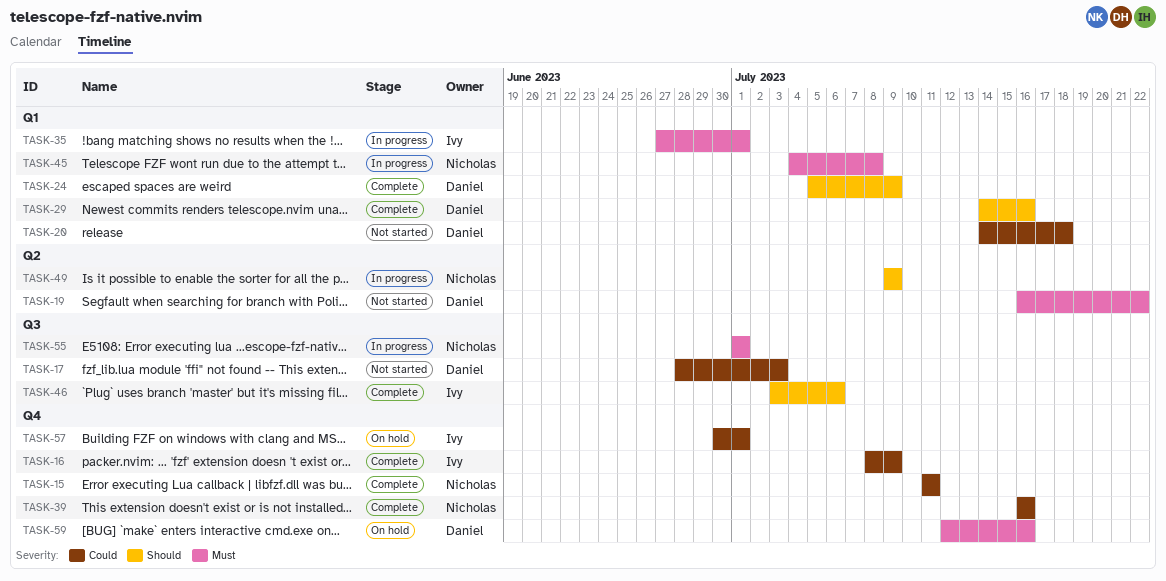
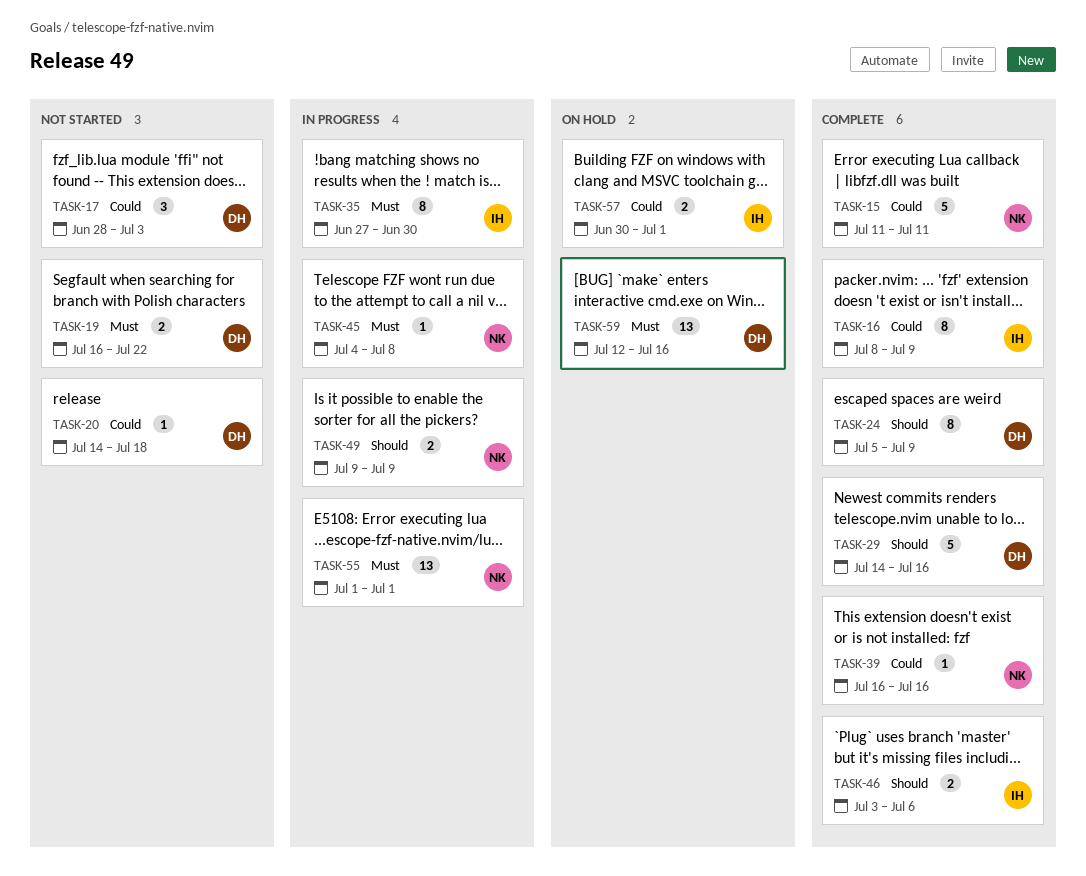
TASK-35, due: Jul 1 -> Jun 30

